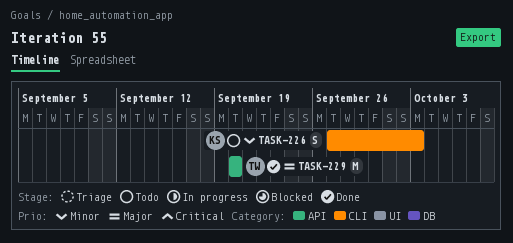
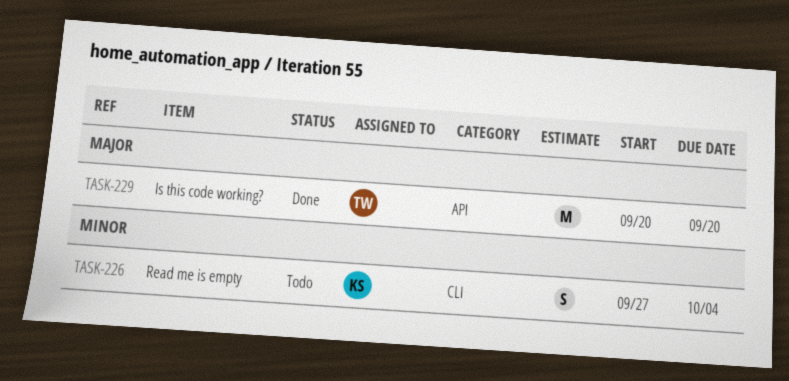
TASK-226, due: Oct 3 -> Oct 4

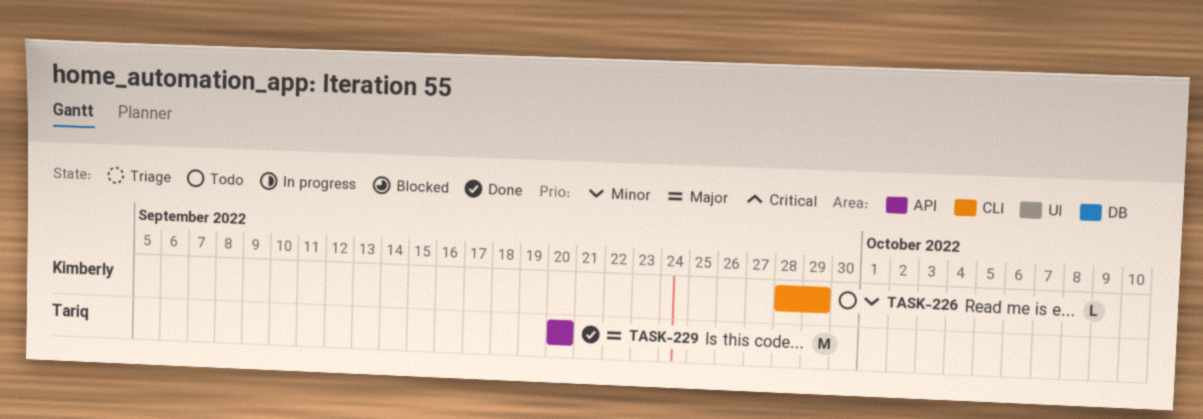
TASK-226, estimate: S -> L
TASK-226, start: Sep 27 -> Sep 28
TASK-226, due: Oct 4 -> Sep 29

